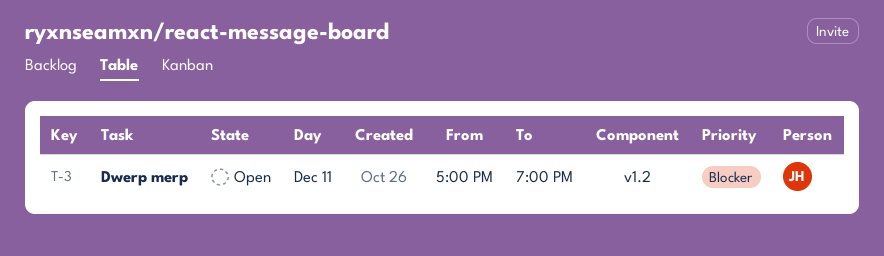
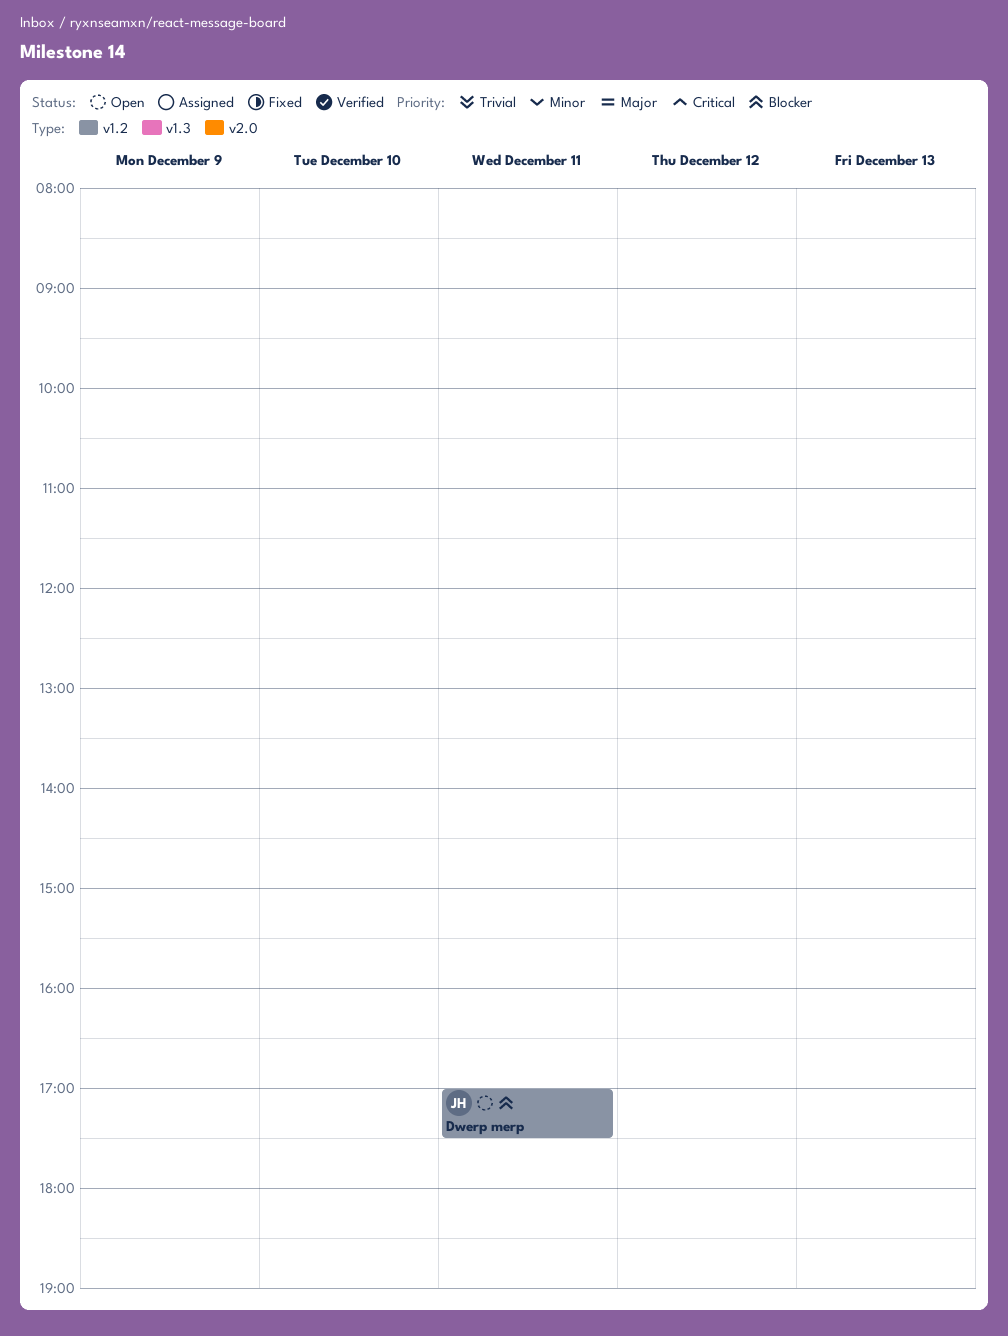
Dwerp merp, ends: 19:00 -> 17:30

